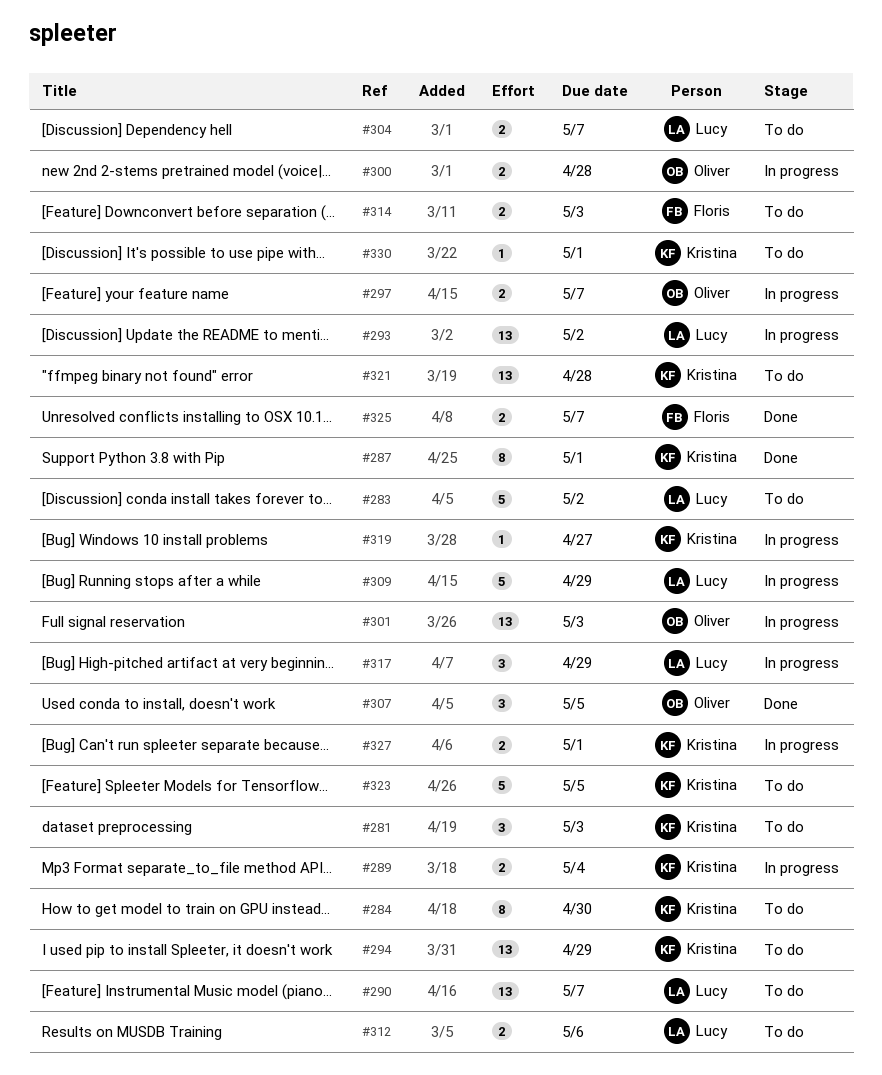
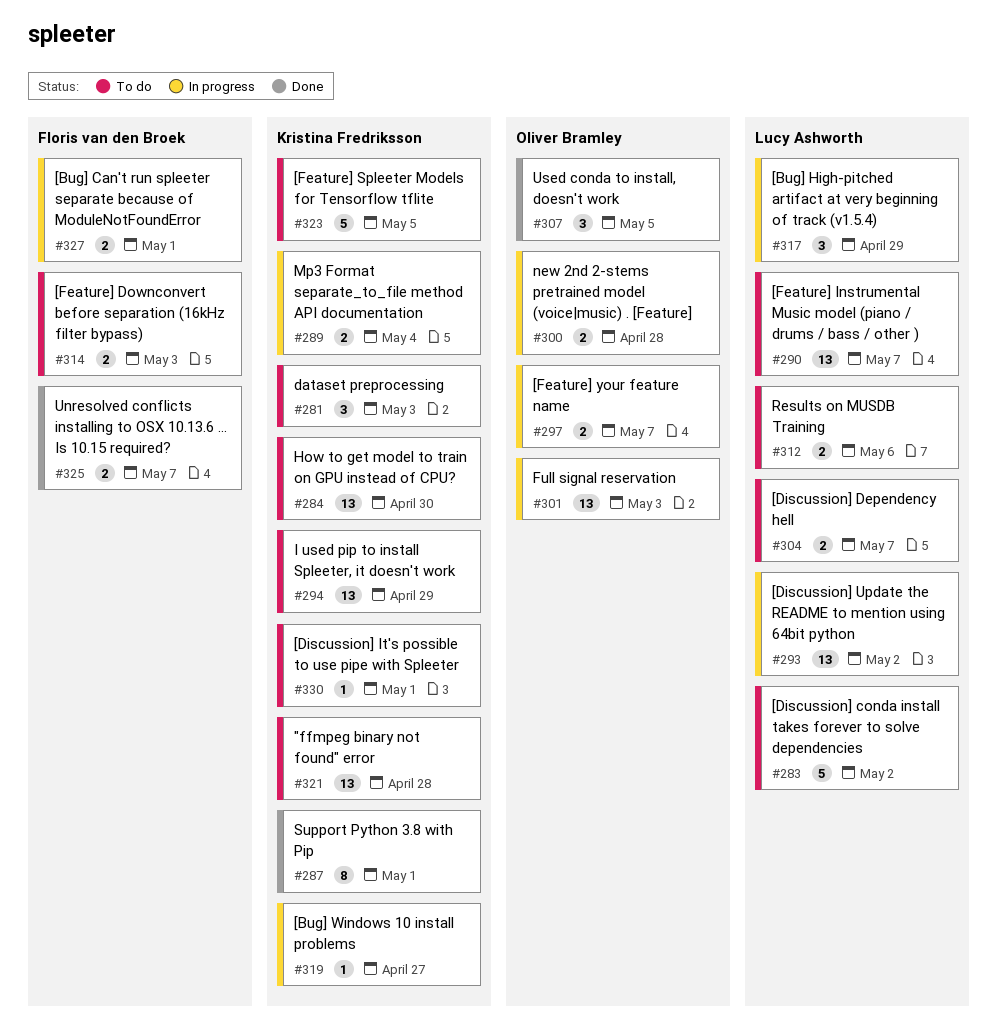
#284, estimate: 8 -> 13
#309: present -> none
#327, owner: Kristina Fredriksson -> Floris van den Broek

